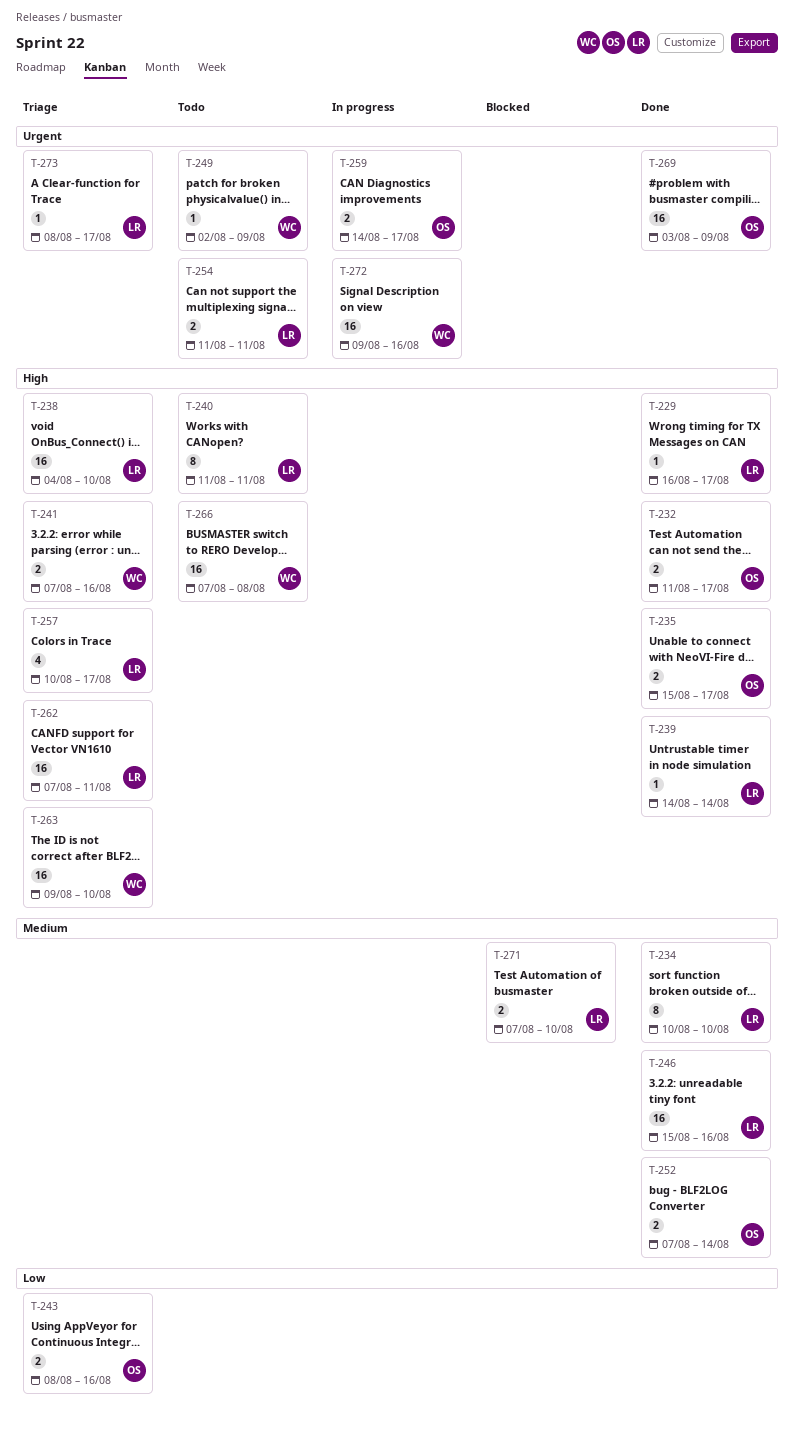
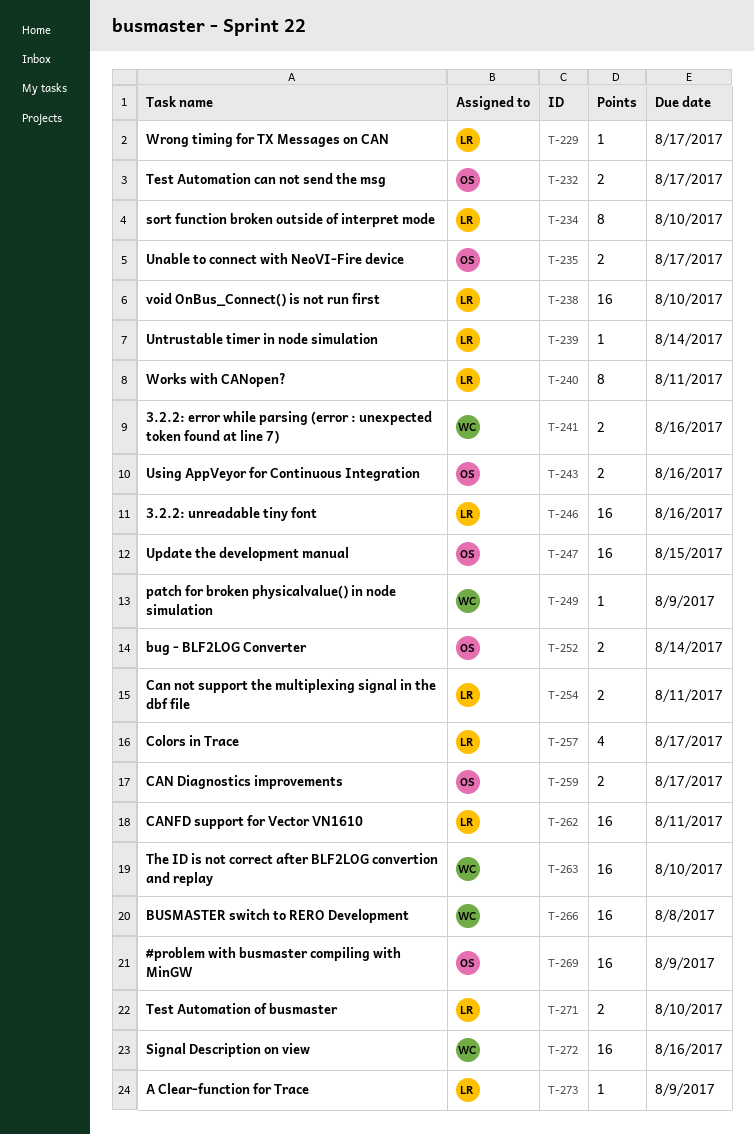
T-247: none -> present
T-273, due: Aug 17 -> Aug 9

